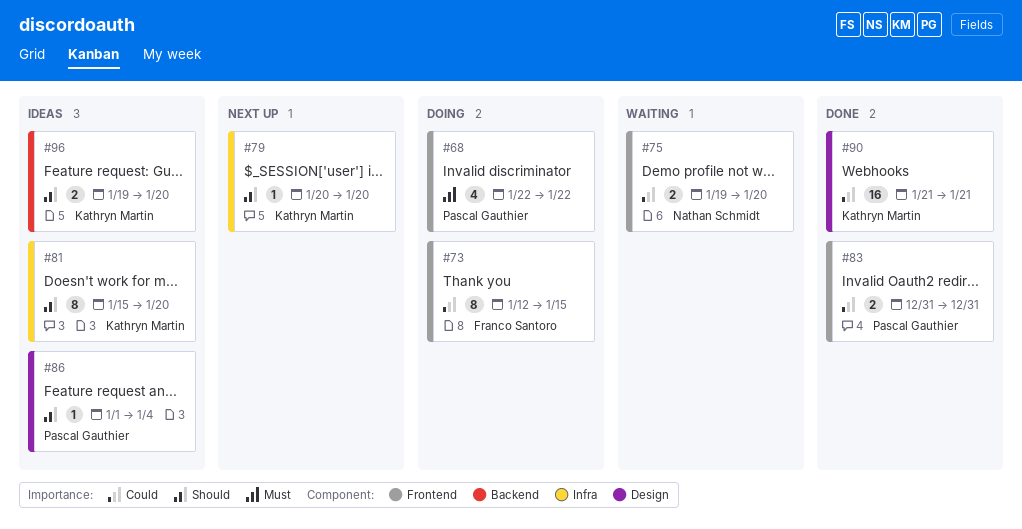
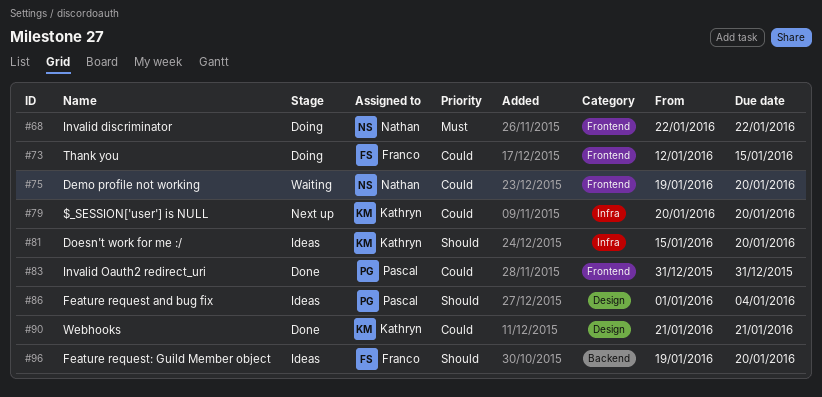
#68, owner: Pascal Gauthier -> Nathan Schmidt
#79, priority: Should -> Could
#96, owner: Kathryn Martin -> Franco Santoro

